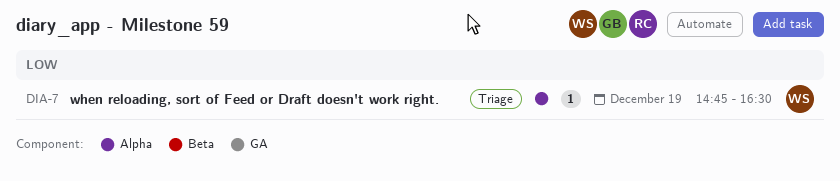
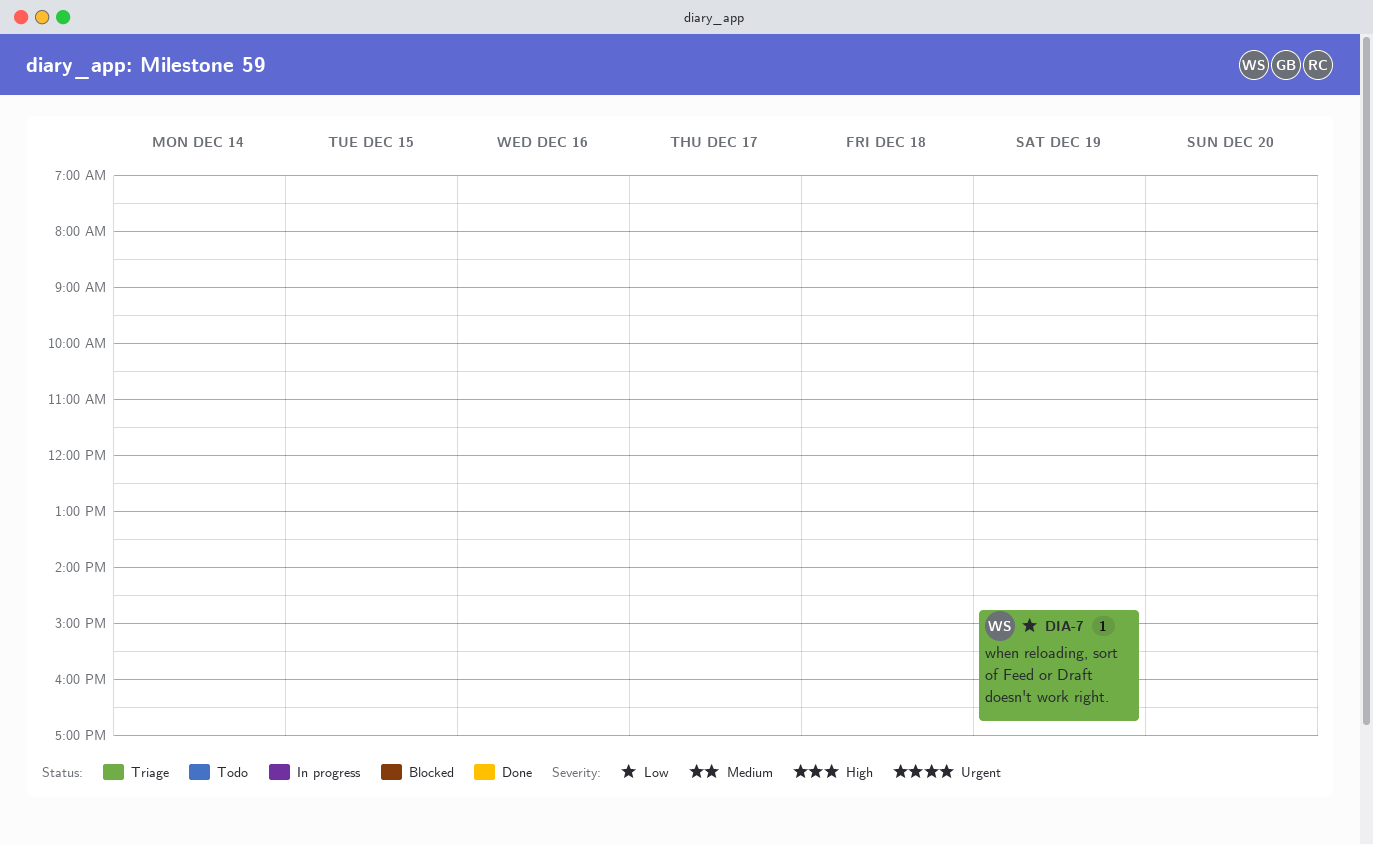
DIA-7, ends: 16:30 -> 16:45

